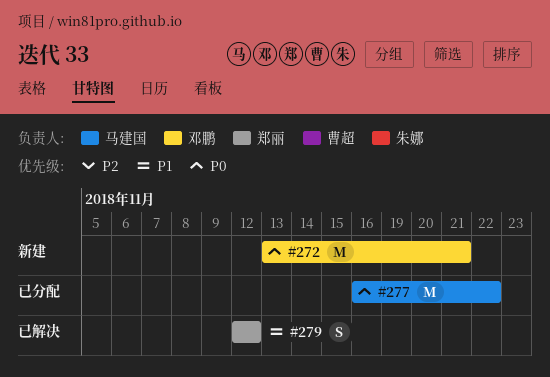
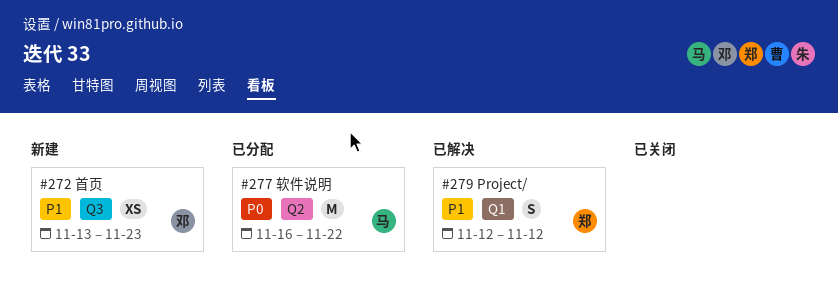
#272, priority: P0 -> P1
#272, estimate: M -> XS
#272, due: Nov 21 -> Nov 23

